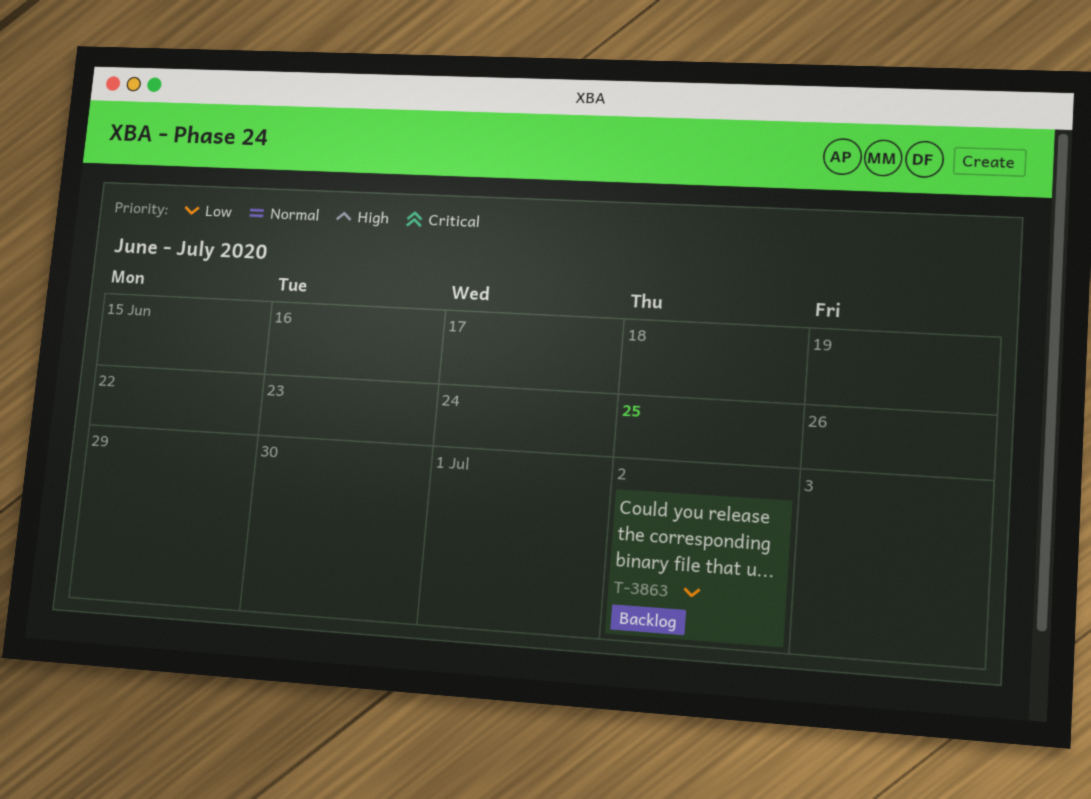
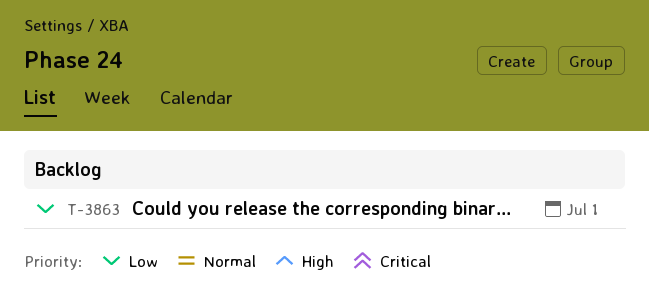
T-3863, due: Jul 2 -> Jul 1

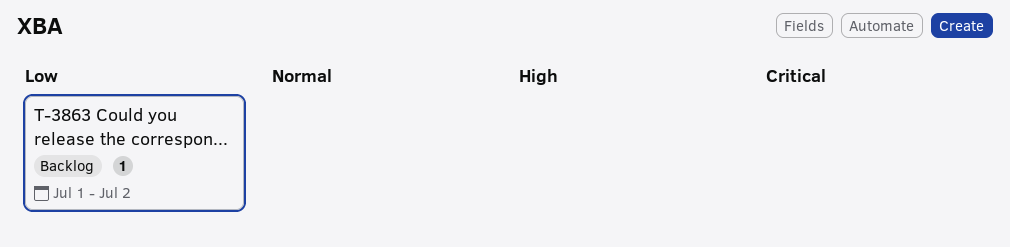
T-3863, due: Jul 1 -> Jul 2

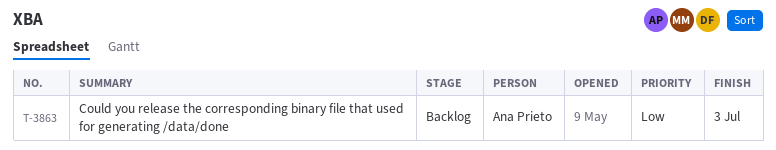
T-3863, due: Jul 2 -> Jul 3

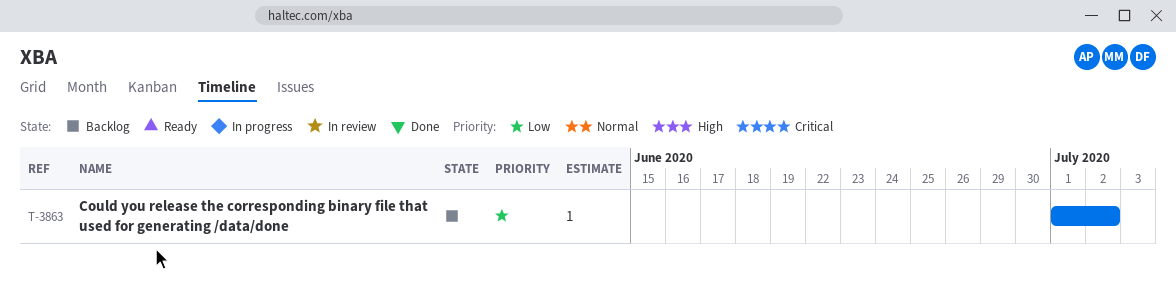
T-3863, due: Jul 3 -> Jul 2

